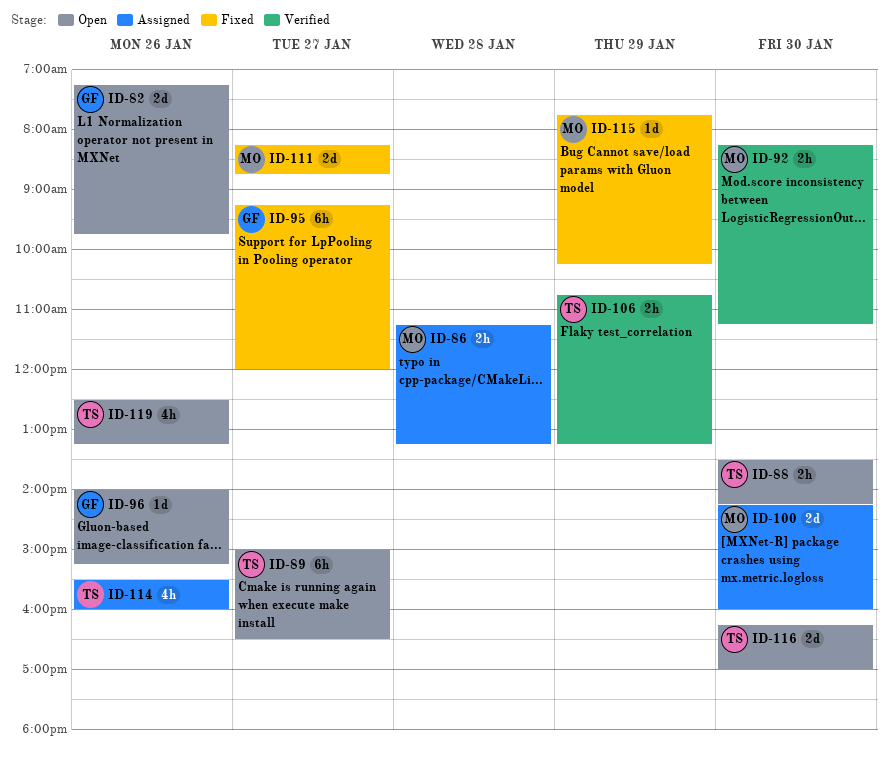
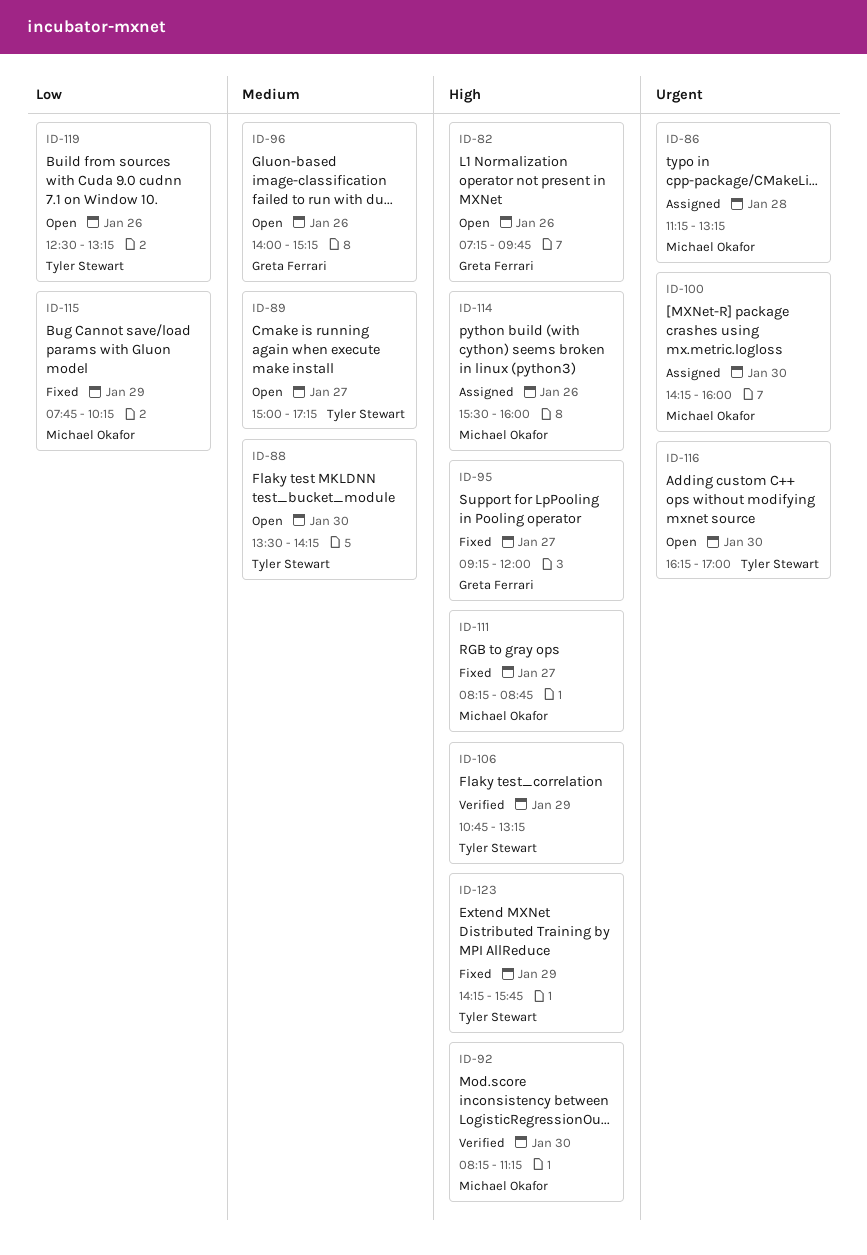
ID-89, ends: 16:30 -> 17:15
ID-114, owner: Tyler Stewart -> Michael Okafor
ID-123: none -> present

